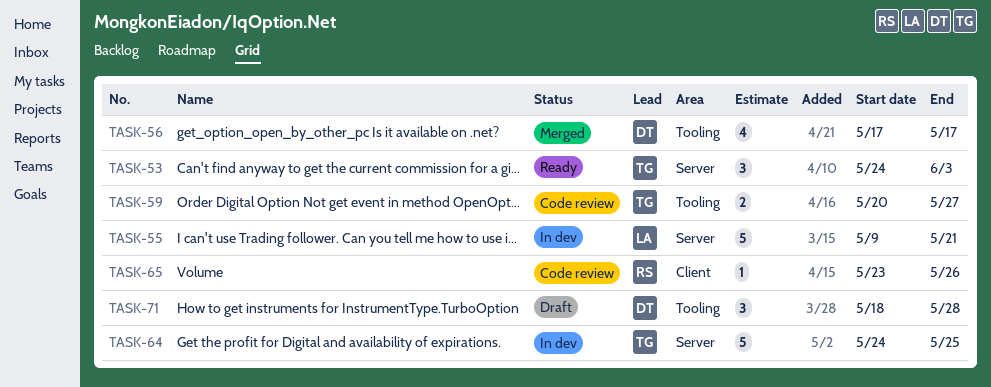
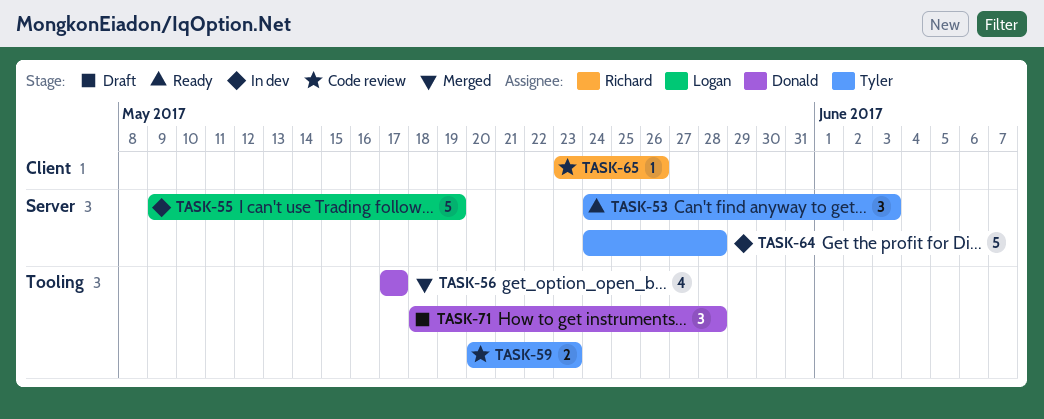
TASK-55, due: May 21 -> May 19
TASK-59, due: May 27 -> May 23
TASK-64, due: May 25 -> May 28

